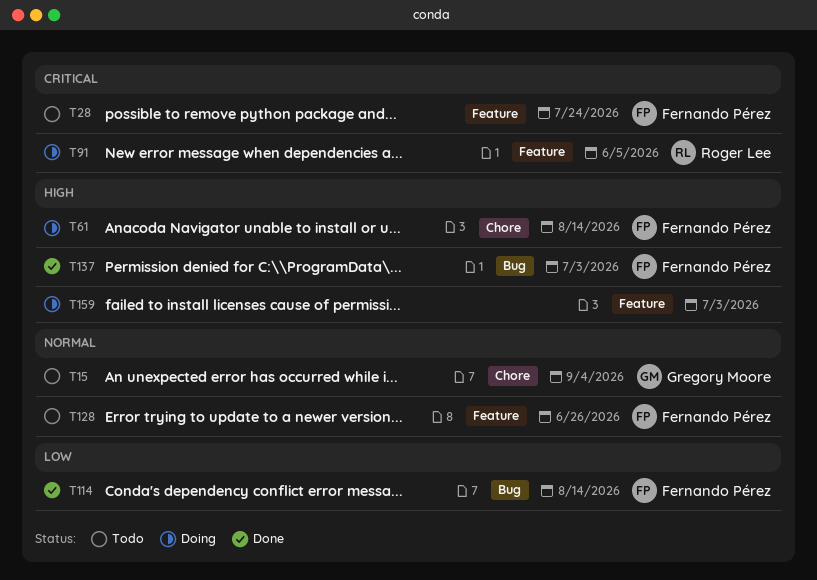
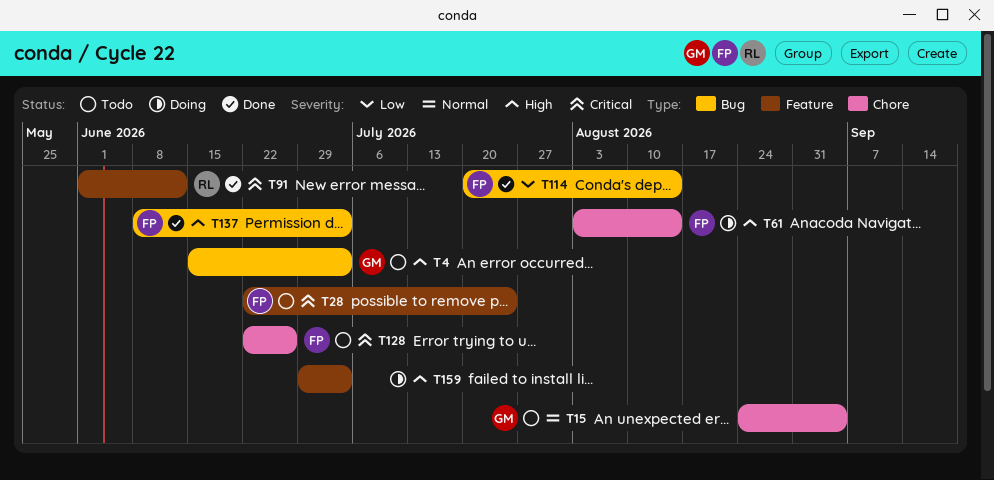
T4: none -> present
T91, status: Doing -> Done
T91, due: Jun 5 -> Jun 12
T128, priority: Normal -> Critical
T128, label: Feature -> Chore

